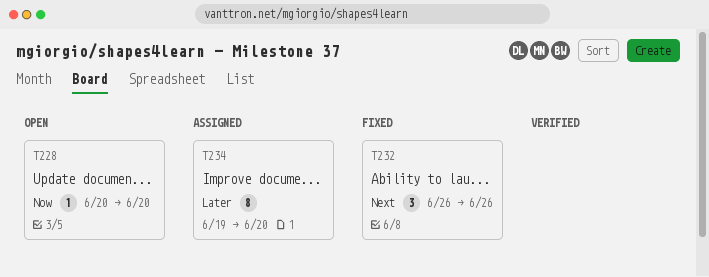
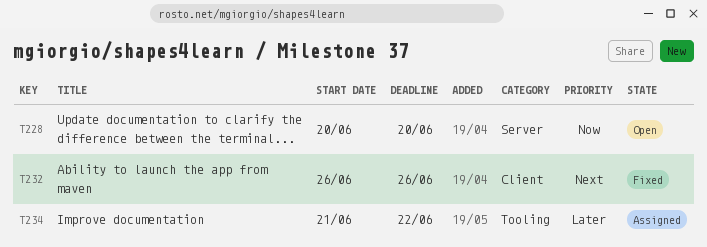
T234, start: Jun 19 -> Jun 21
T234, due: Jun 20 -> Jun 22

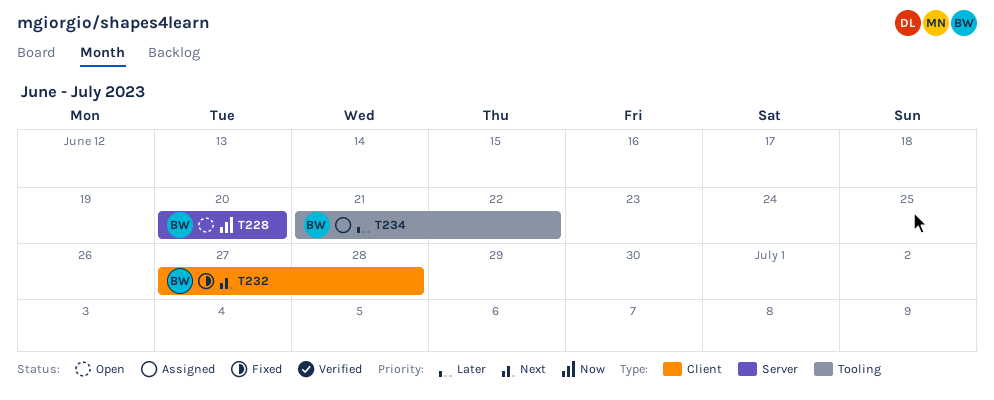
T232, start: Jun 26 -> Jun 27
T232, due: Jun 26 -> Jun 28

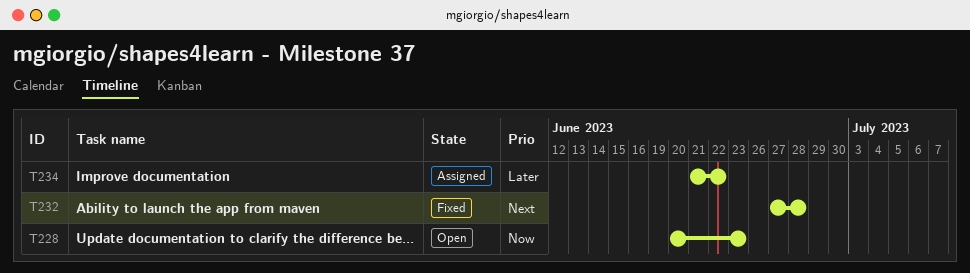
T228, due: Jun 20 -> Jun 23

